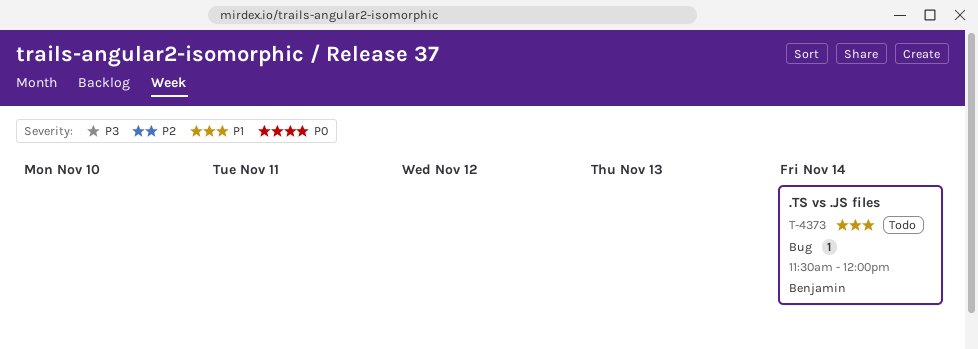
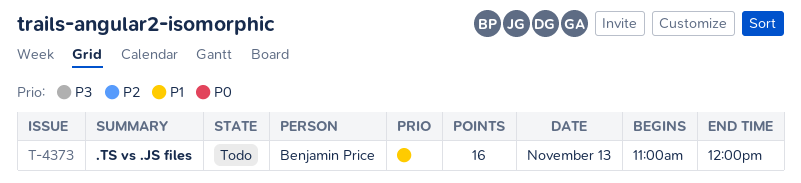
T-4373, estimate: 1 -> 16
T-4373, day: Nov 14 -> Nov 13
T-4373, begins: 11:30 -> 11:00

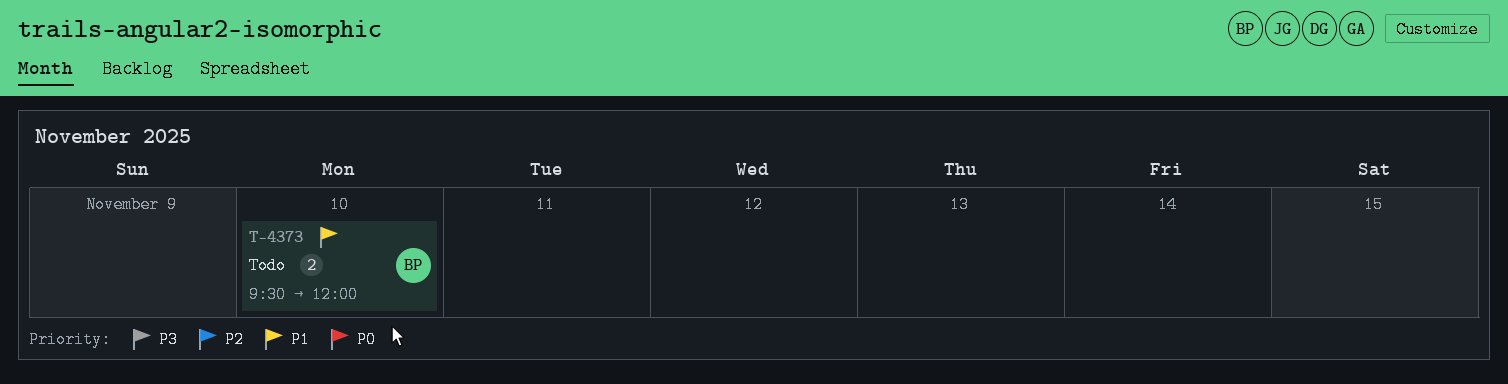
T-4373, estimate: 16 -> 2
T-4373, day: Nov 13 -> Nov 10
T-4373, begins: 11:00 -> 09:30

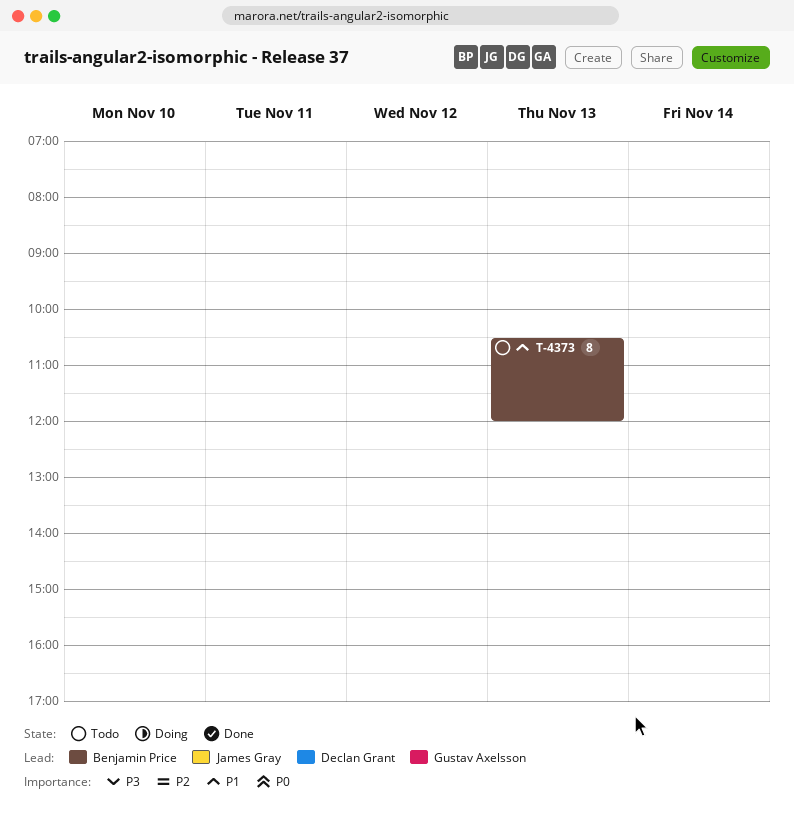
T-4373, estimate: 2 -> 8
T-4373, day: Nov 10 -> Nov 13
T-4373, begins: 09:30 -> 10:30

